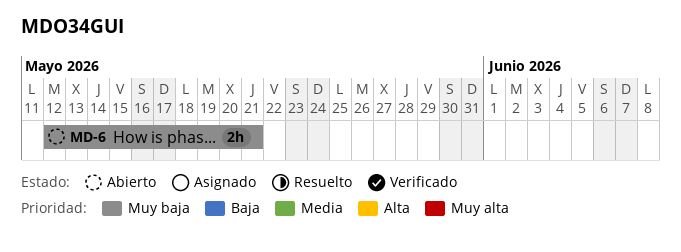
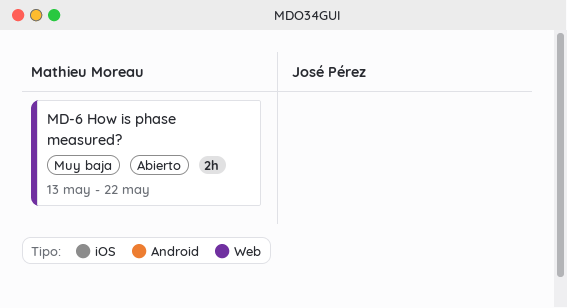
MD-6, start: May 12 -> May 13
MD-6, due: May 21 -> May 22

